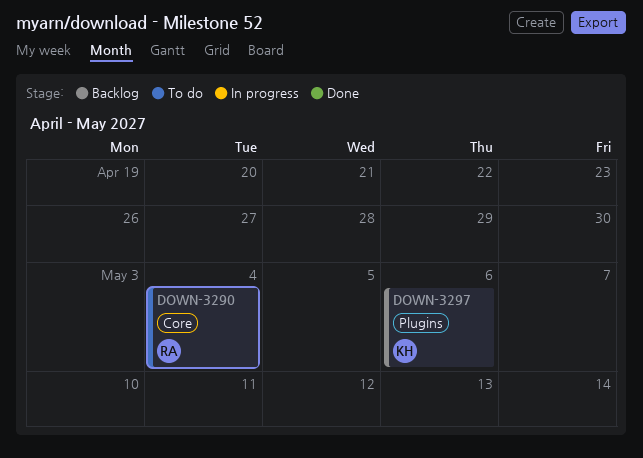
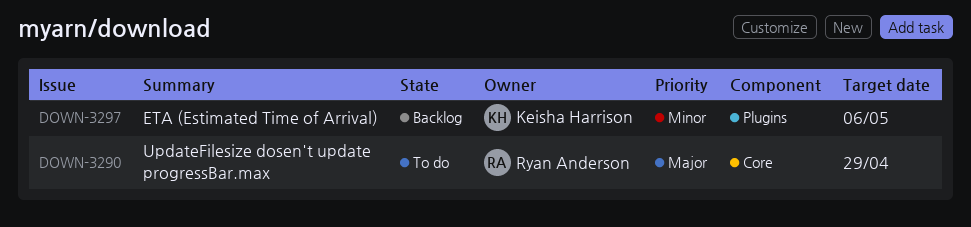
DOWN-3290, due: May 4 -> Apr 29

